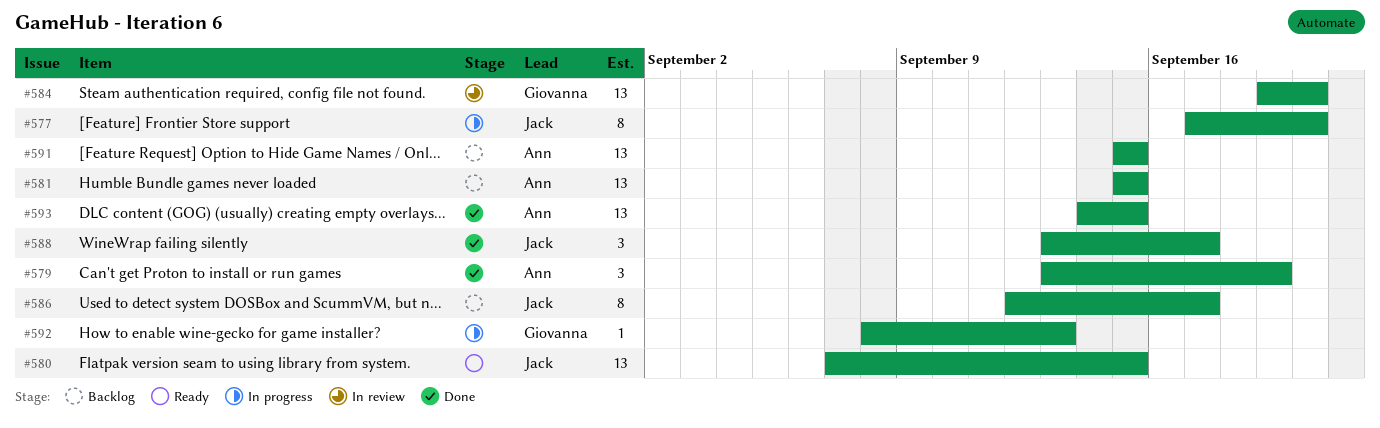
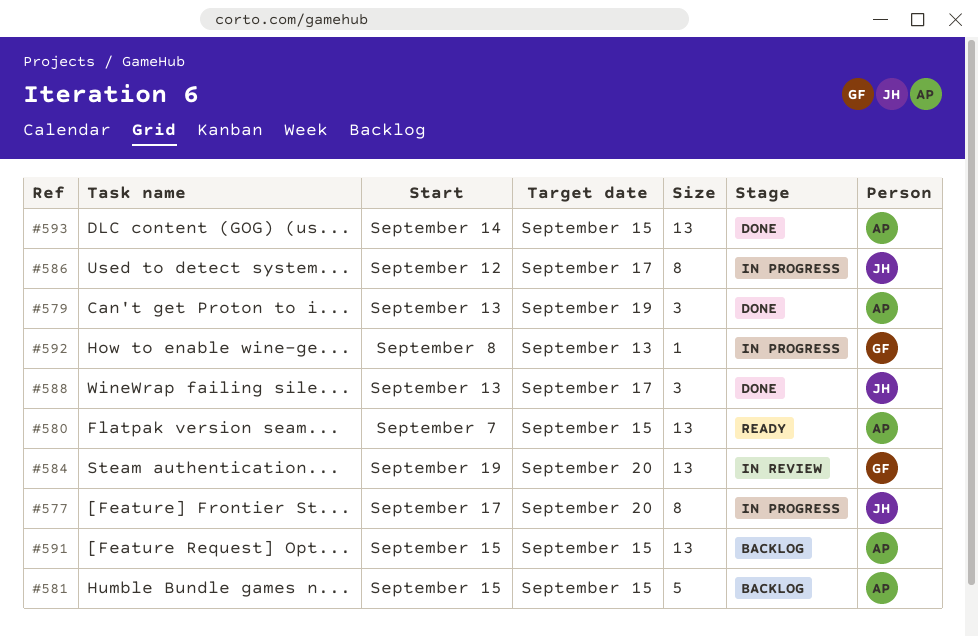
#580, owner: Jack -> Ann
#581, estimate: 13 -> 5
#586, status: Backlog -> In progress

